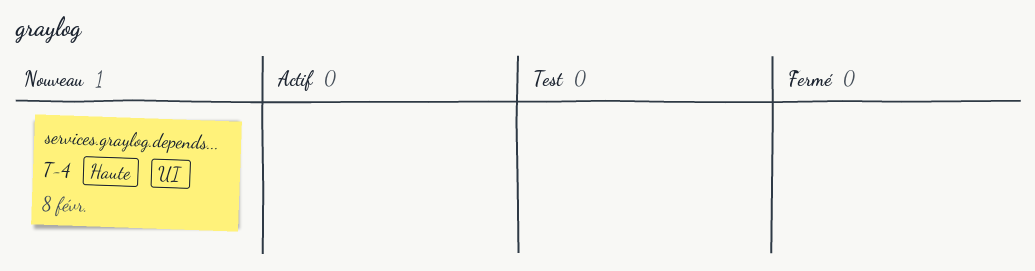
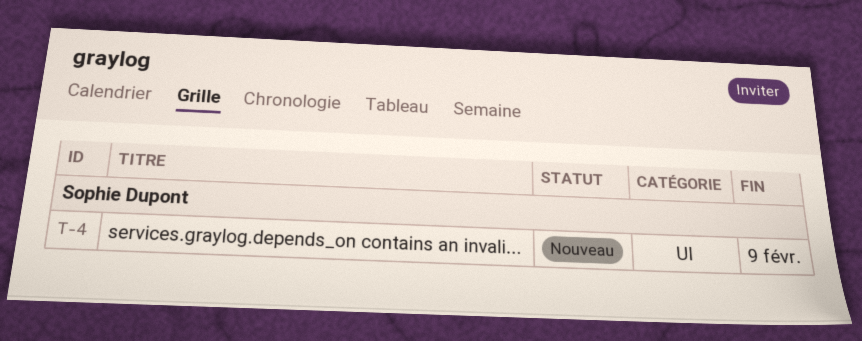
T-4, due: Feb 8 -> Feb 9

